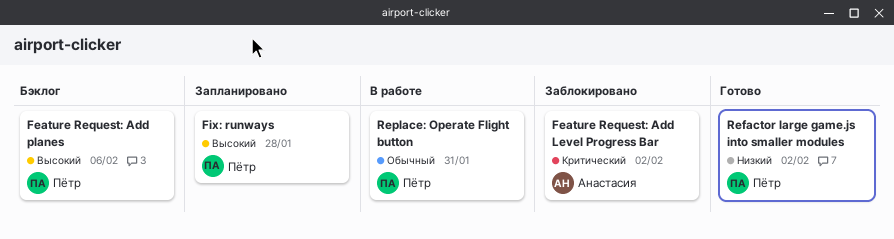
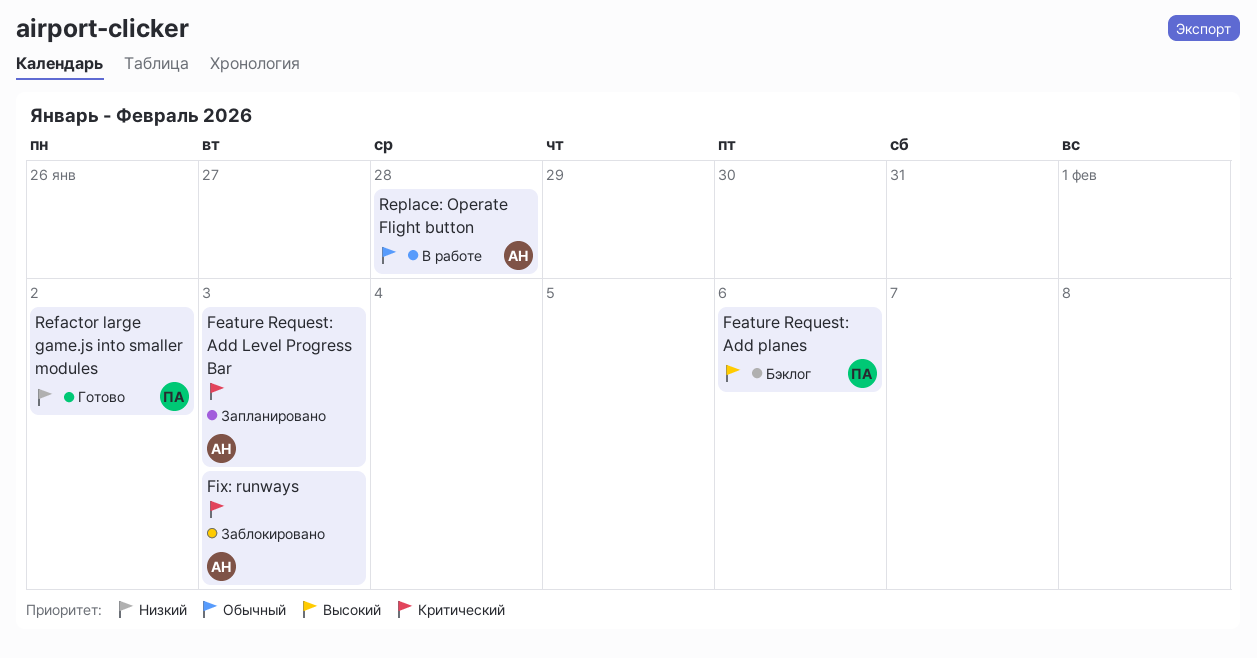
Feature Request: Add Level Progress Bar, status: Заблокировано -> Запланировано
Feature Request: Add Level Progress Bar, due: Feb 2 -> Feb 3
Fix: runways, status: Запланировано -> Заблокировано
Fix: runways, owner: Пётр -> Анастасия
Fix: runways, priority: Высокий -> Критический
Fix: runways, due: Jan 28 -> Feb 3
Replace: Operate Flight button, owner: Пётр -> Анастасия
Replace: Operate Flight button, due: Jan 31 -> Jan 28

